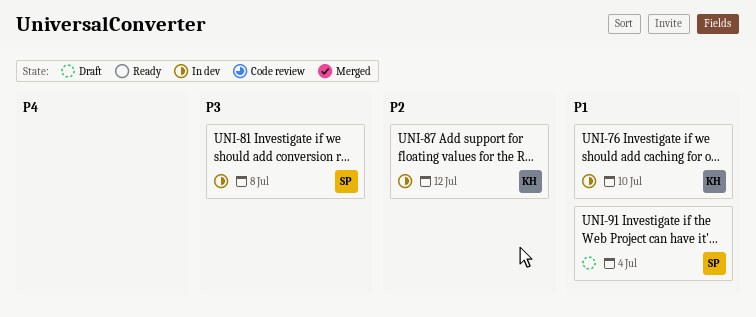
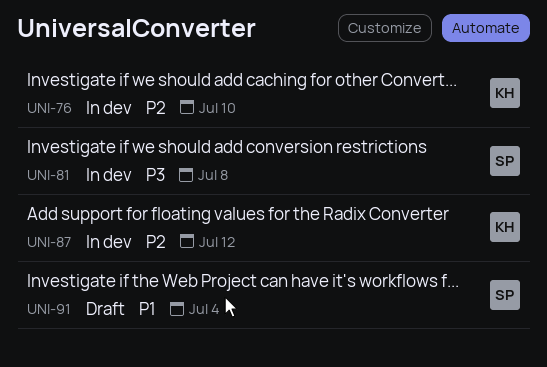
UNI-76, priority: P1 -> P2

